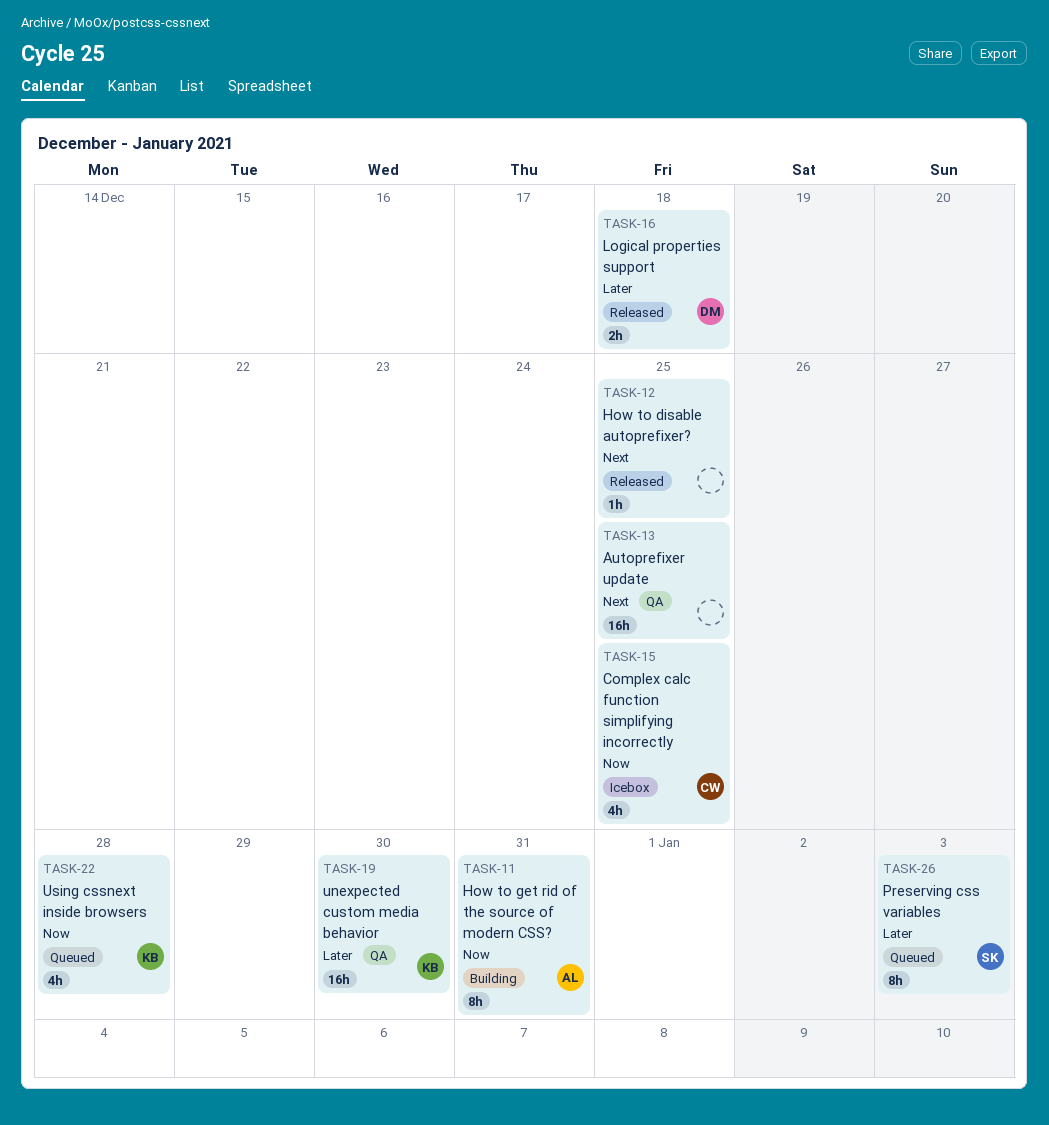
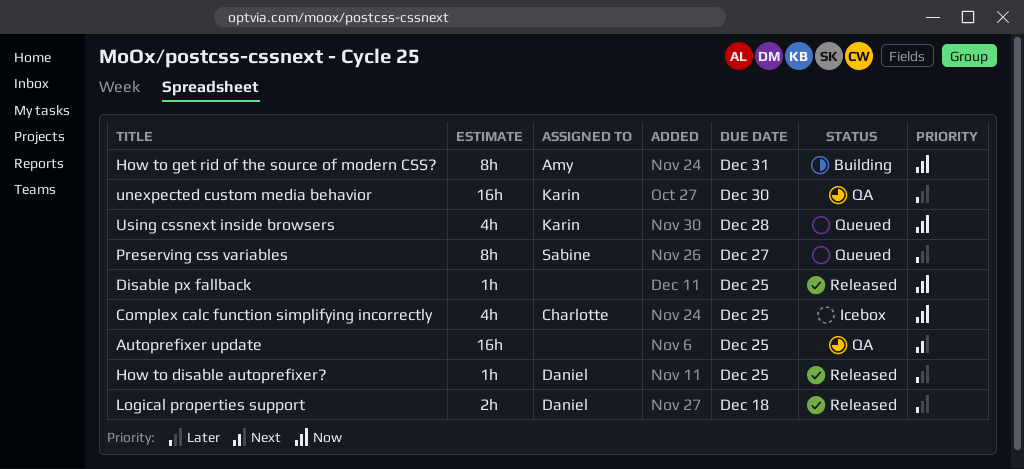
Disable px fallback: none -> present
How to disable autoprefixer?, owner: none -> Daniel
How to disable autoprefixer?, priority: Next -> Later
Preserving css variables, due: Jan 3 -> Dec 27

